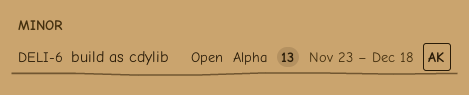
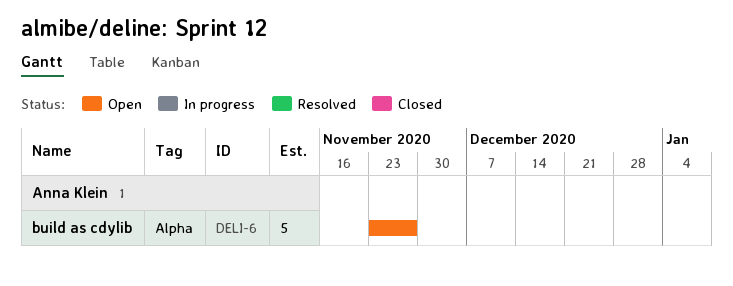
DELI-6, estimate: 13 -> 5
DELI-6, due: Dec 18 -> Nov 27

